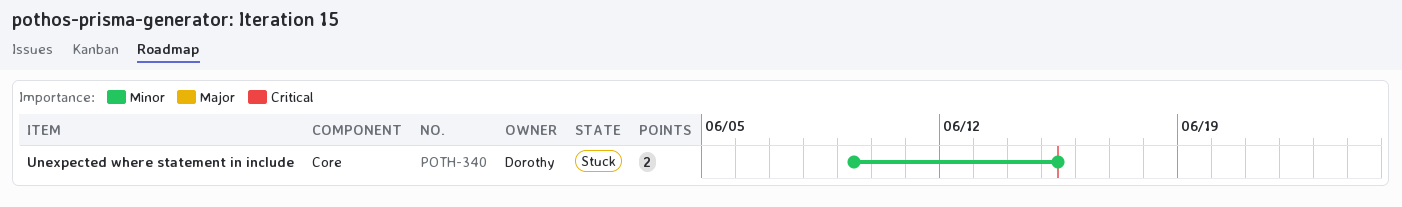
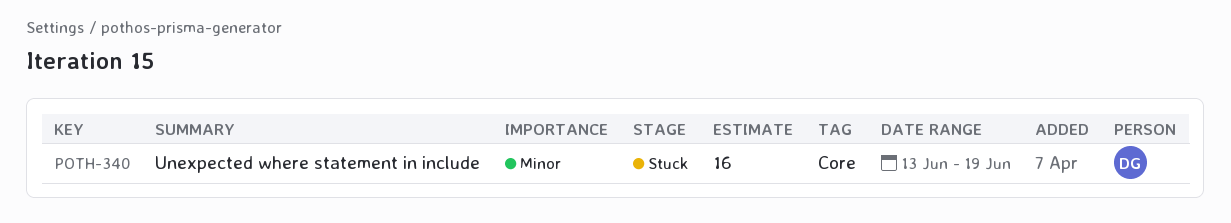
POTH-340, estimate: 2 -> 16
POTH-340, start: Jun 9 -> Jun 13
POTH-340, due: Jun 15 -> Jun 19

